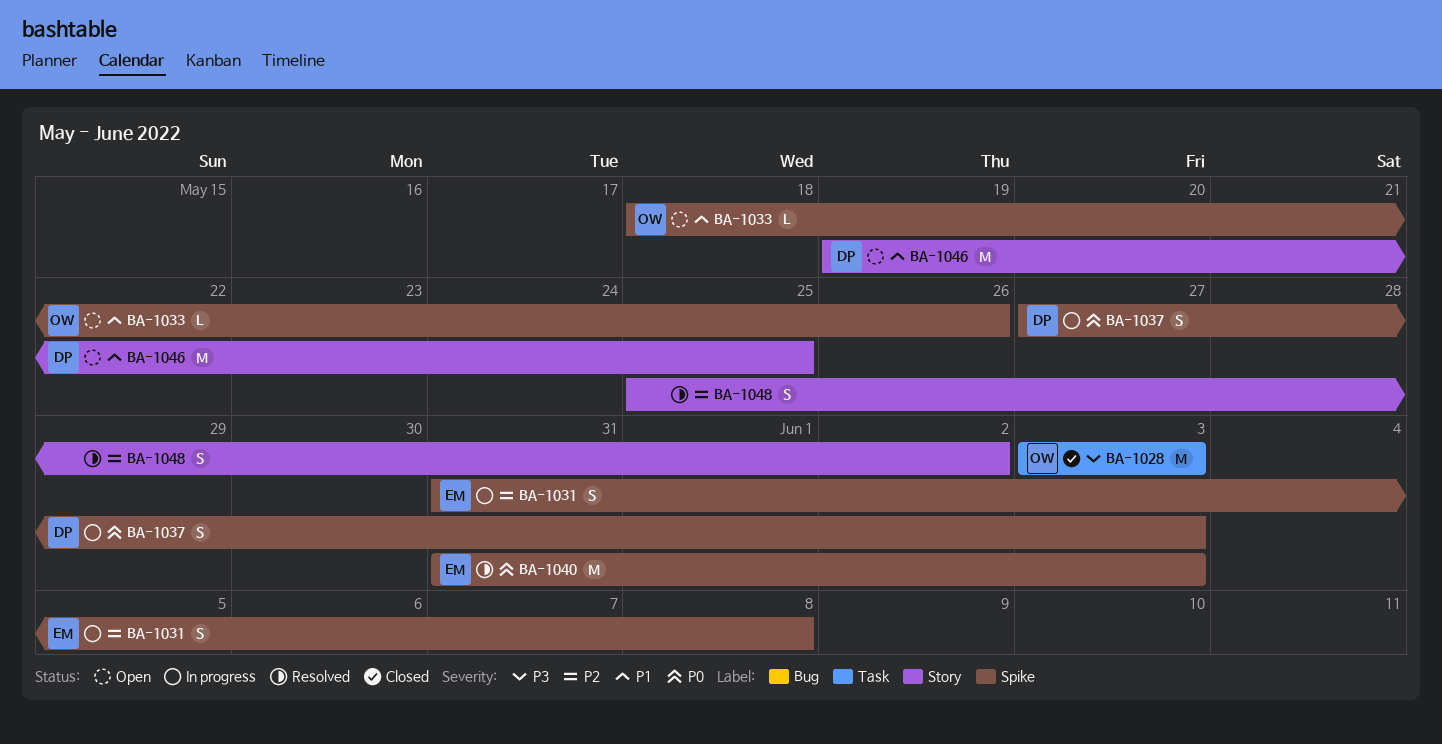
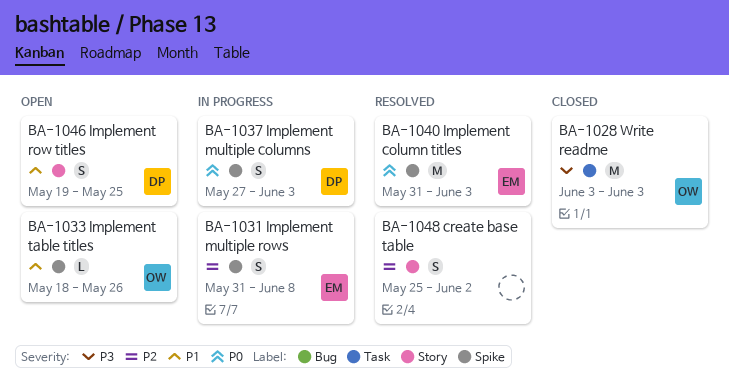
BA-1046, estimate: M -> S

